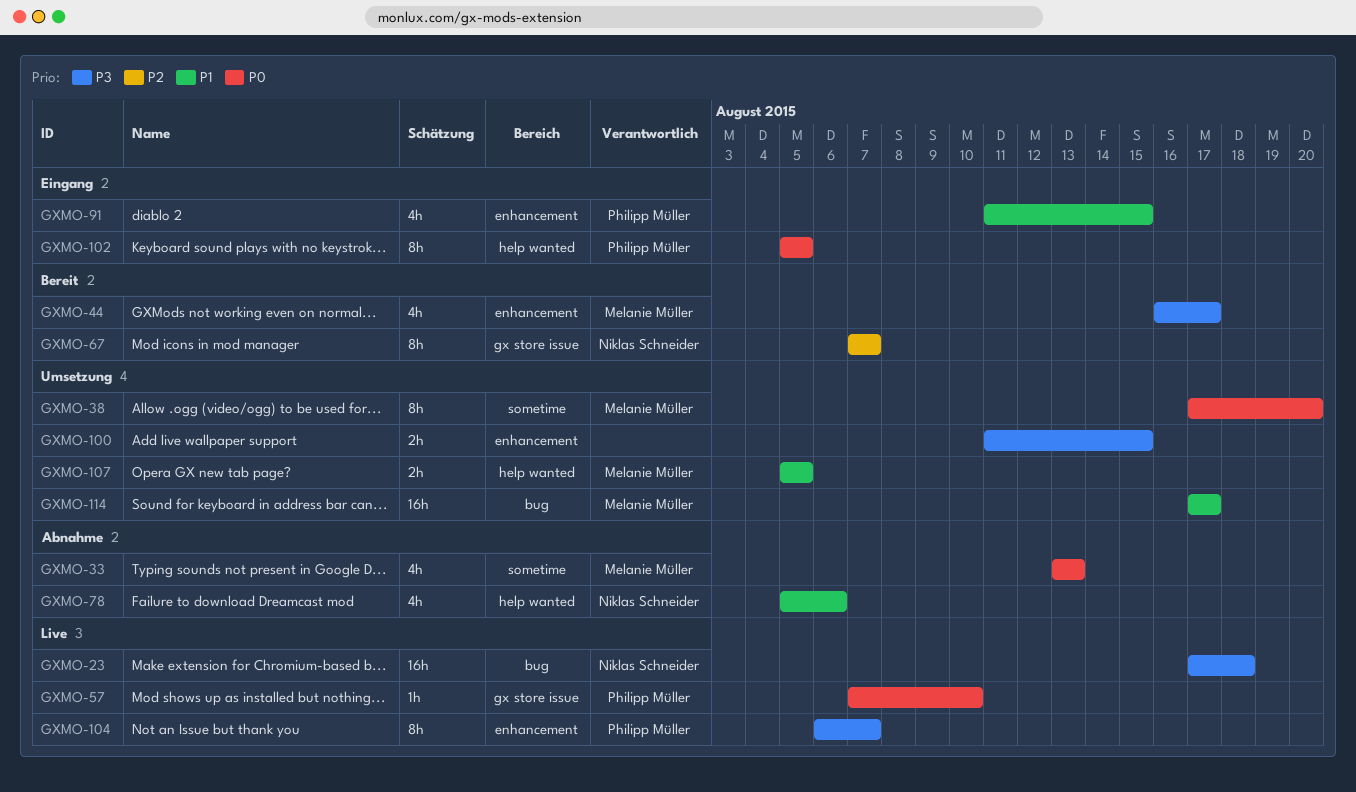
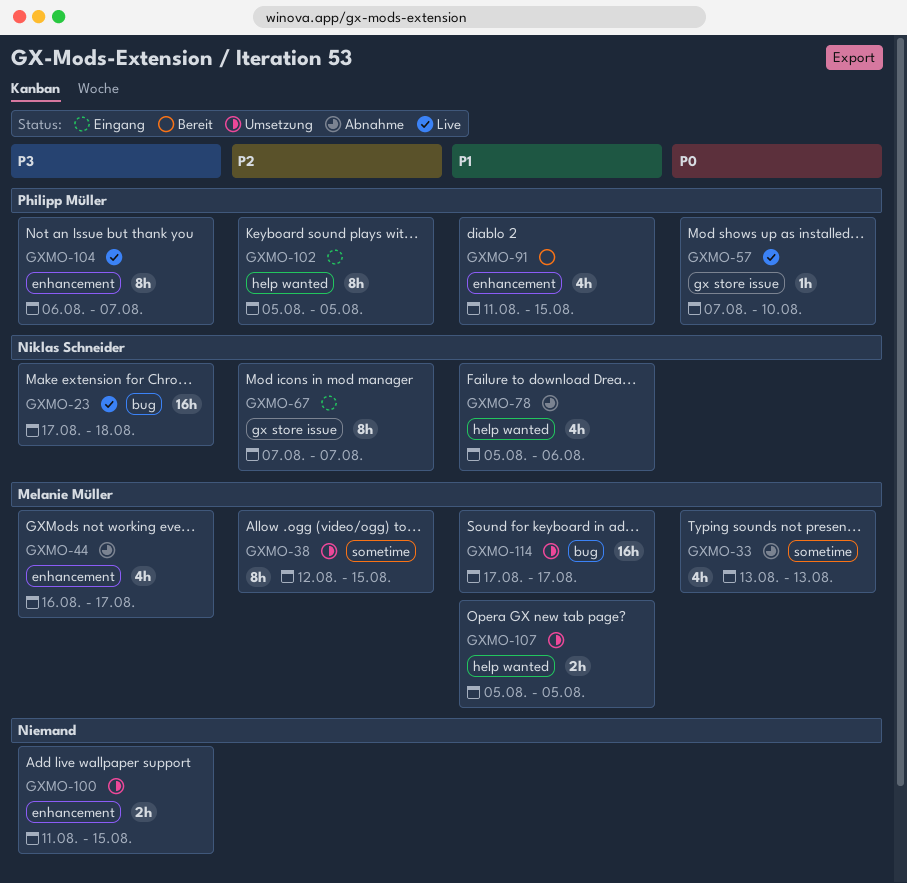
GXMO-38, priority: P0 -> P2
GXMO-38, start: Aug 17 -> Aug 12
GXMO-38, due: Aug 20 -> Aug 15
GXMO-44, status: Bereit -> Abnahme
GXMO-67, status: Bereit -> Eingang
GXMO-91, status: Eingang -> Bereit
GXMO-102, priority: P0 -> P2

